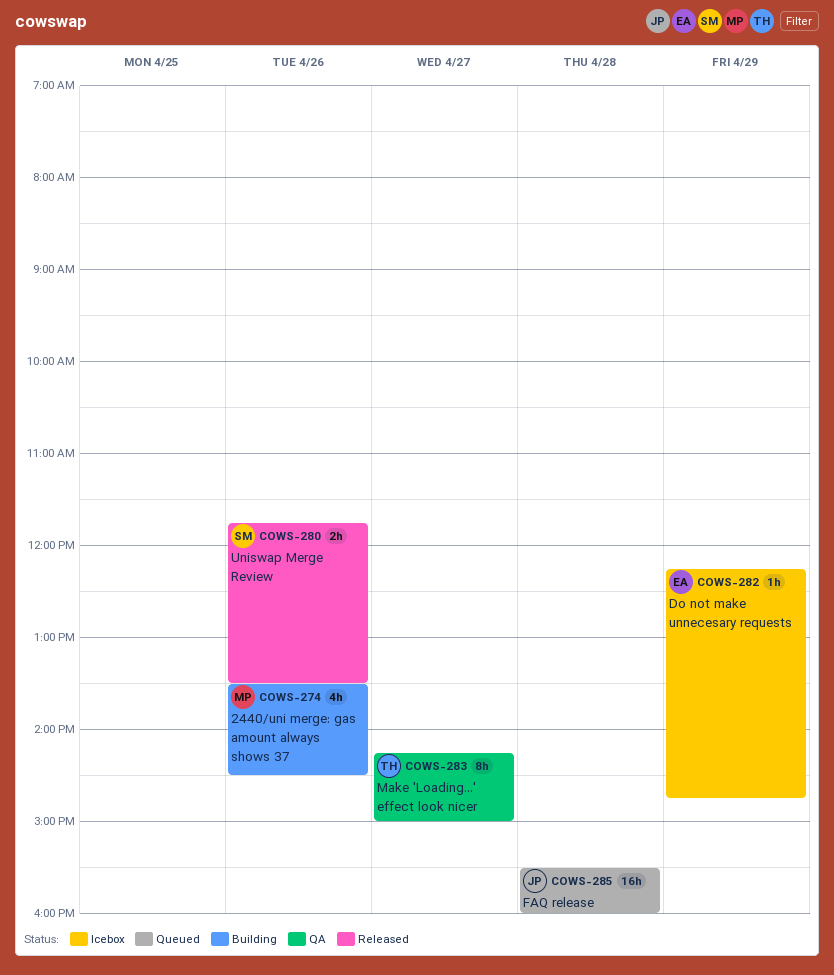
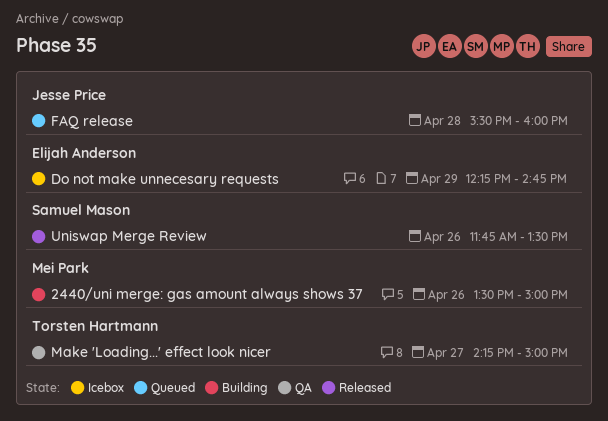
2440/uni merge: gas amount always shows 37, ends: 14:30 -> 15:00

